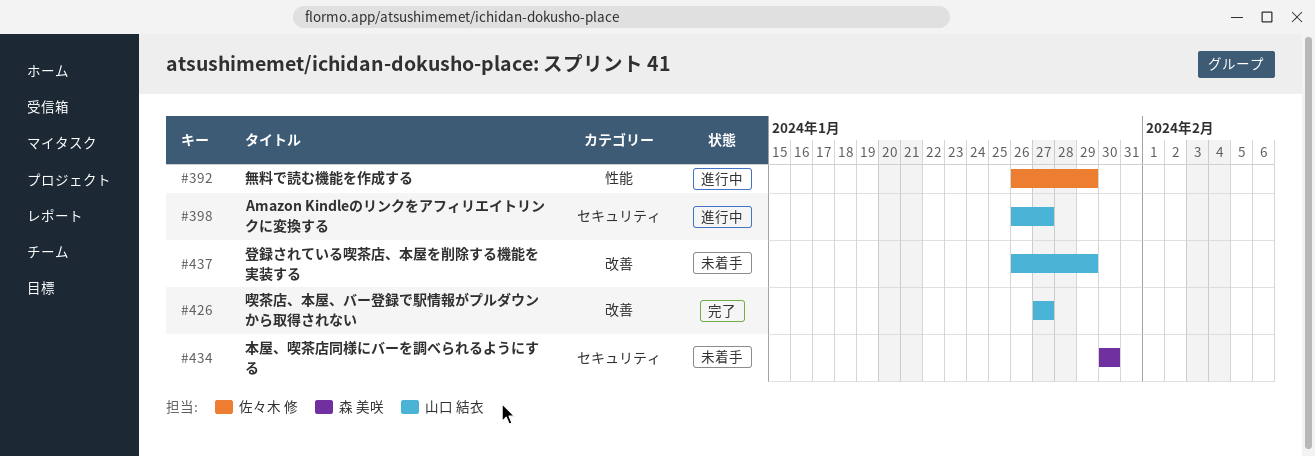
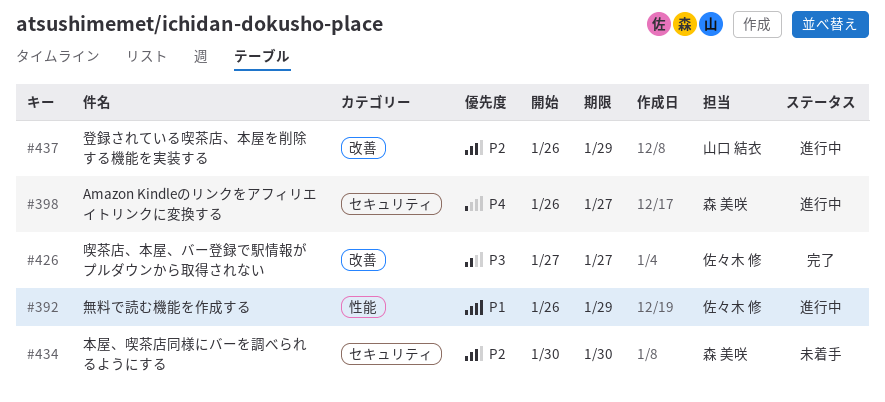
#398, owner: 山口 結衣 -> 森 美咲
#426, owner: 山口 結衣 -> 佐々木 修
#437, status: 未着手 -> 進行中

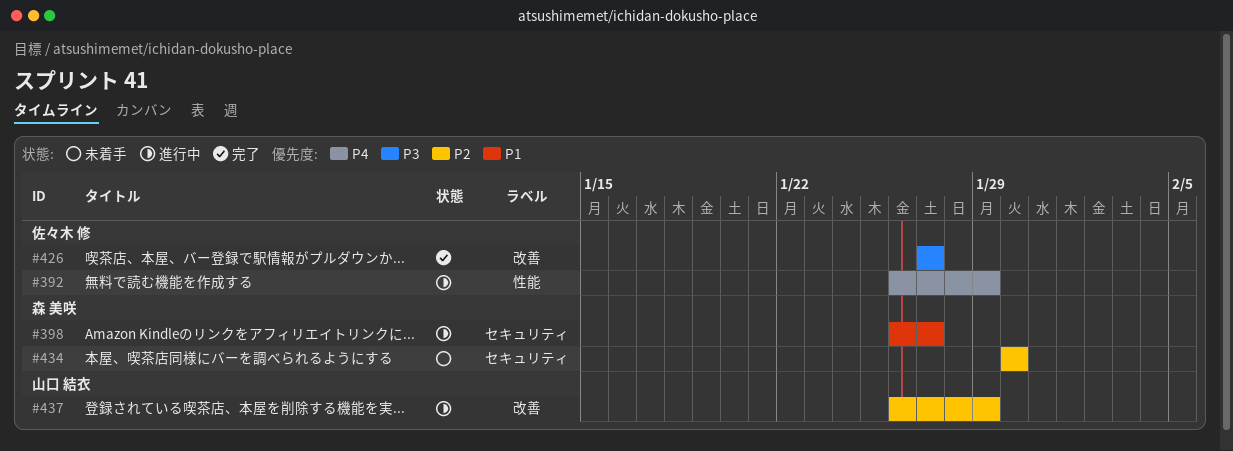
#392, priority: P1 -> P4
#398, priority: P4 -> P1

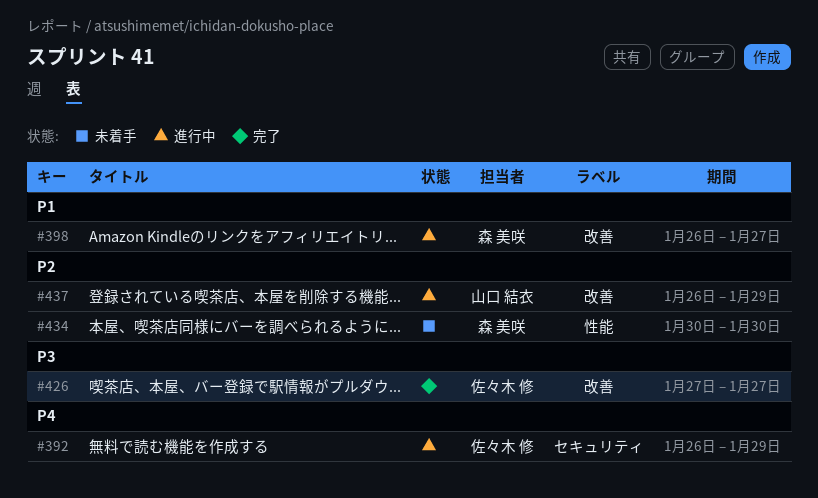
#392, label: 性能 -> セキュリティ
#398, label: セキュリティ -> 改善
#434, label: セキュリティ -> 性能

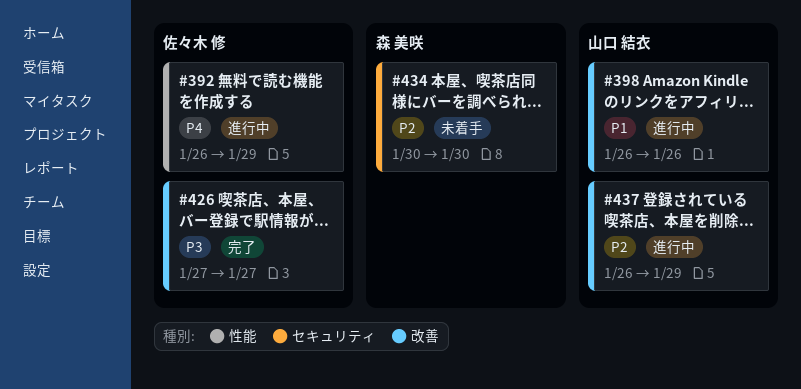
#392, label: セキュリティ -> 性能
#398, owner: 森 美咲 -> 山口 結衣
#398, due: Jan 27 -> Jan 26
#434, label: 性能 -> セキュリティ

